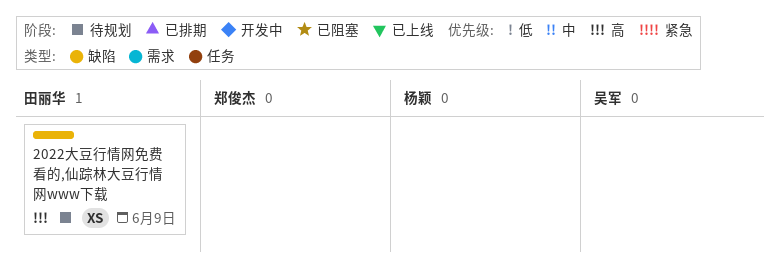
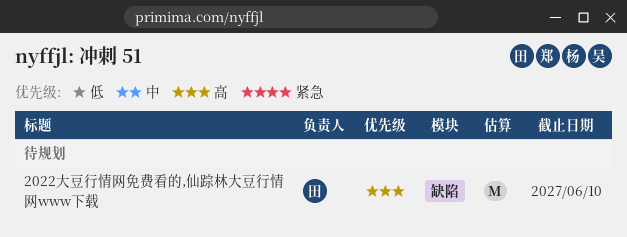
2022大豆行情网免费看的,仙踪林大豆行情网www下载, estimate: XS -> M
2022大豆行情网免费看的,仙踪林大豆行情网www下载, due: Jun 9 -> Jun 10

